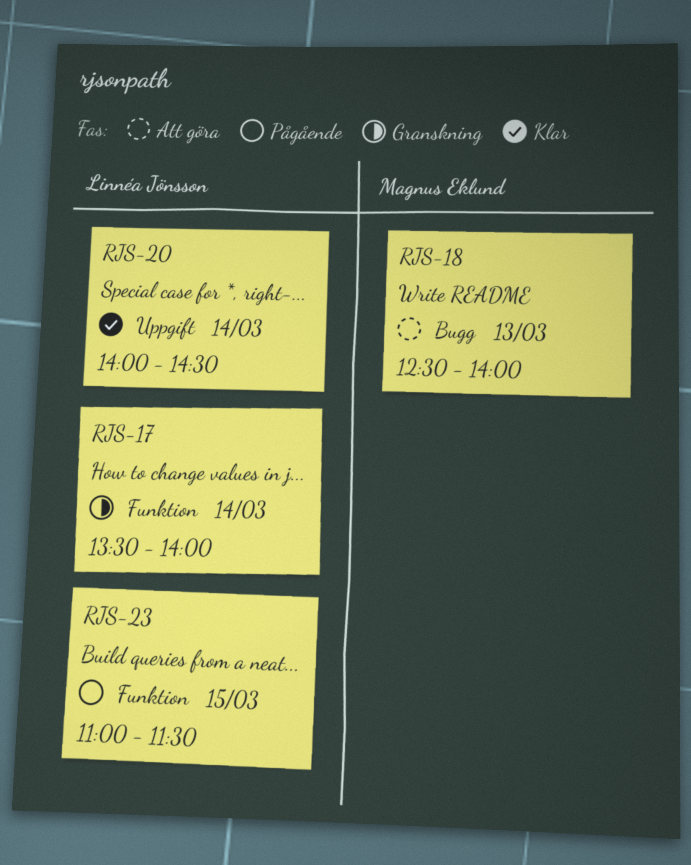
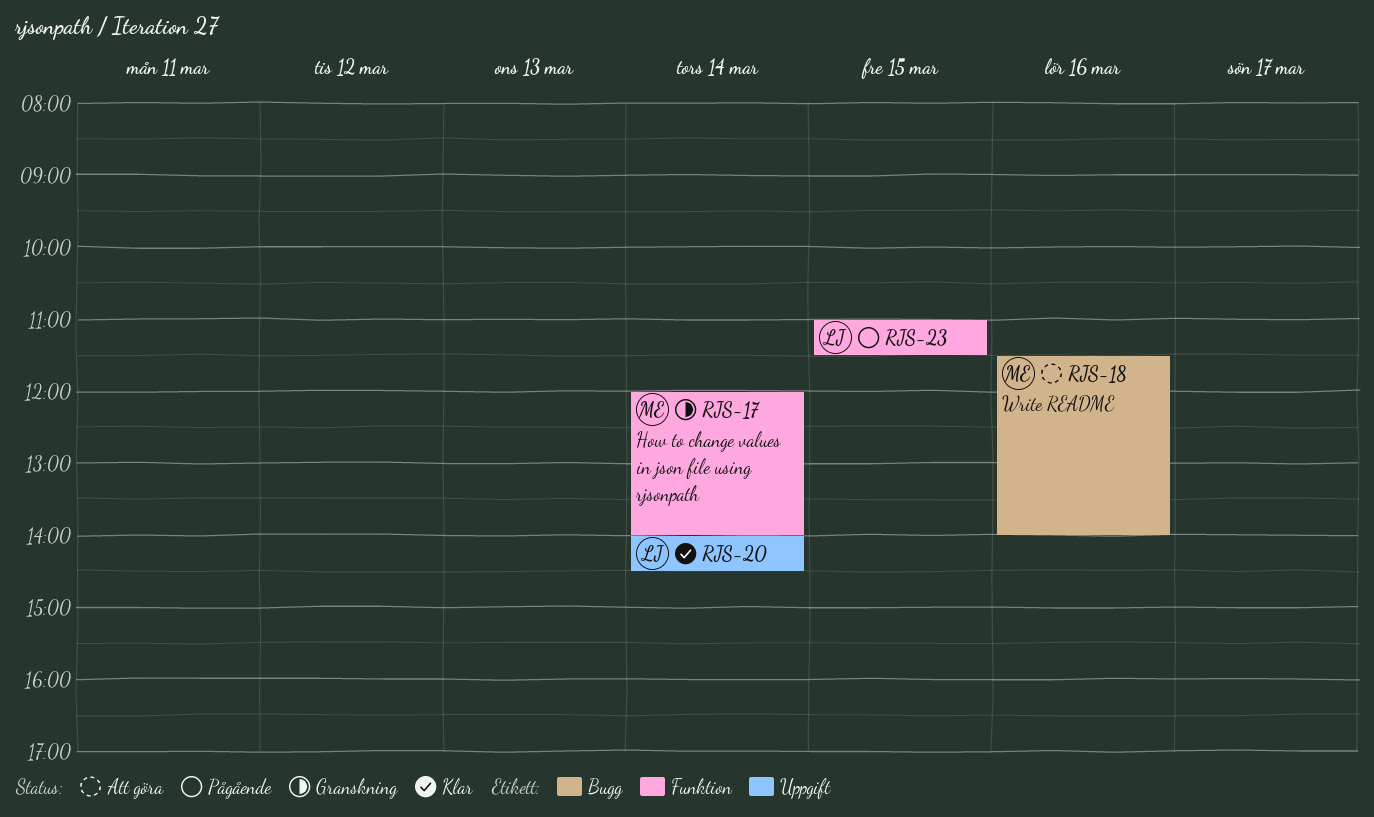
RJS-17, owner: Linnéa Jönsson -> Magnus Eklund
RJS-17, begins: 13:30 -> 12:00
RJS-18, day: Mar 13 -> Mar 16
RJS-18, begins: 12:30 -> 11:30

